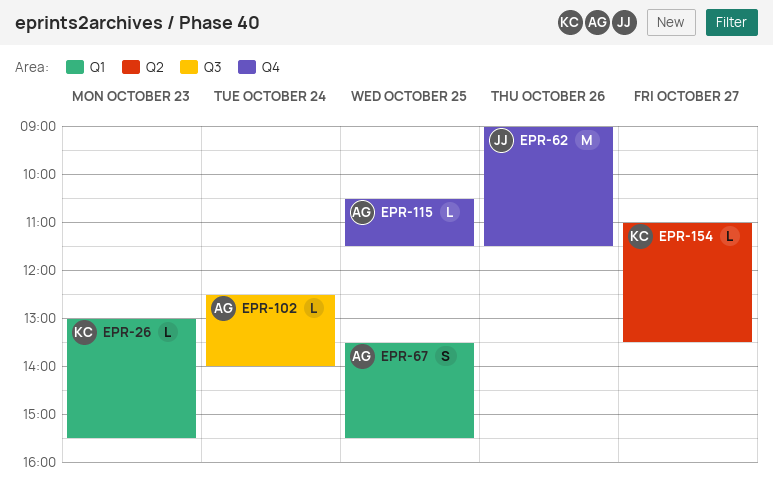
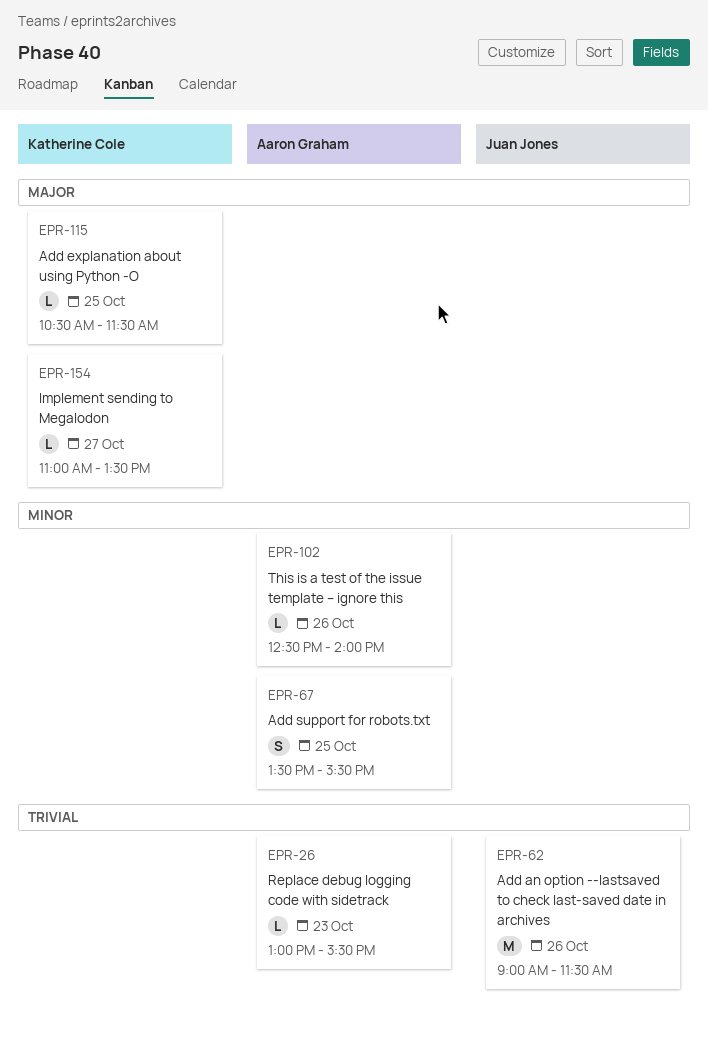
EPR-26, owner: Katherine Cole -> Aaron Graham
EPR-102, day: Oct 24 -> Oct 26
EPR-115, owner: Aaron Graham -> Katherine Cole

